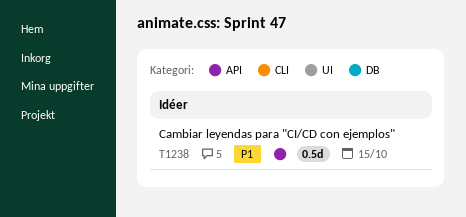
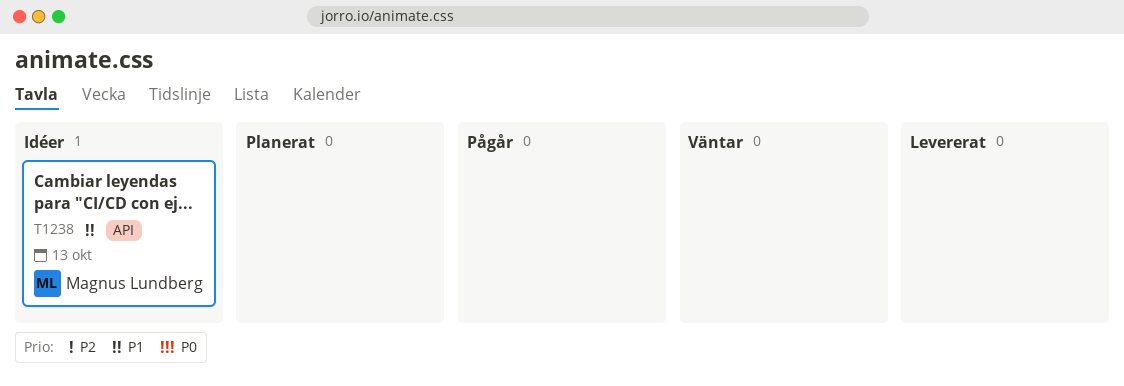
T1238, due: Oct 15 -> Oct 13

